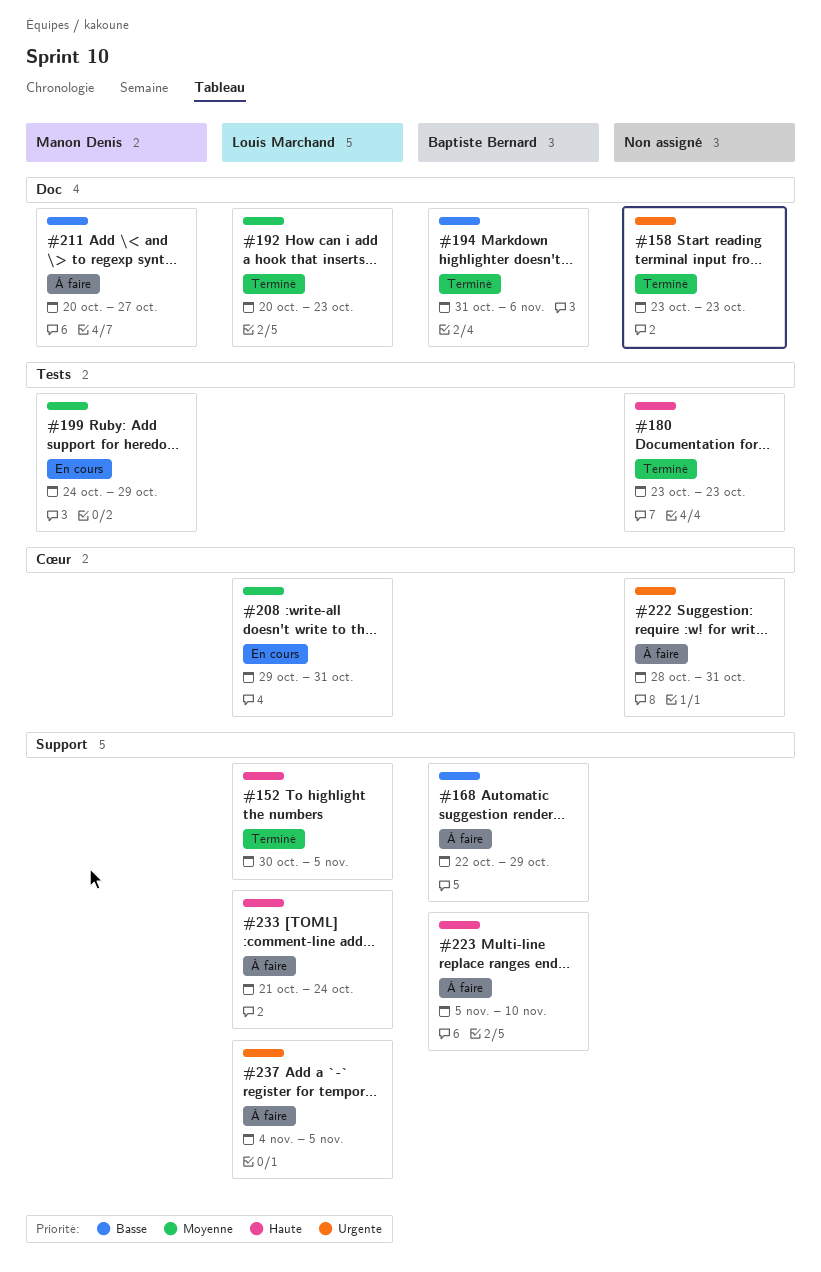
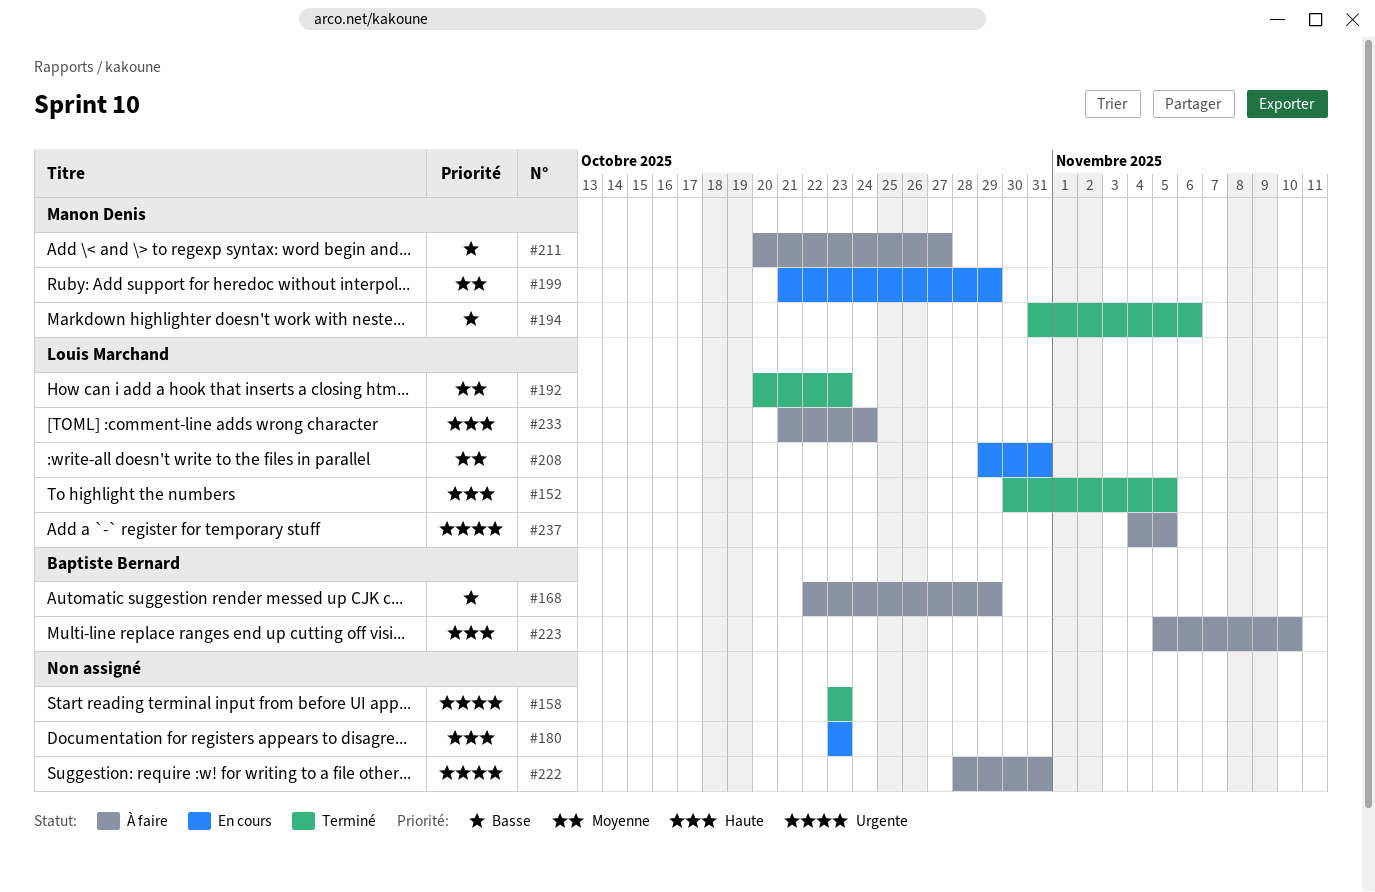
#180, status: Terminé -> En cours
#194, owner: Baptiste Bernard -> Manon Denis
#199, start: Oct 24 -> Oct 21

